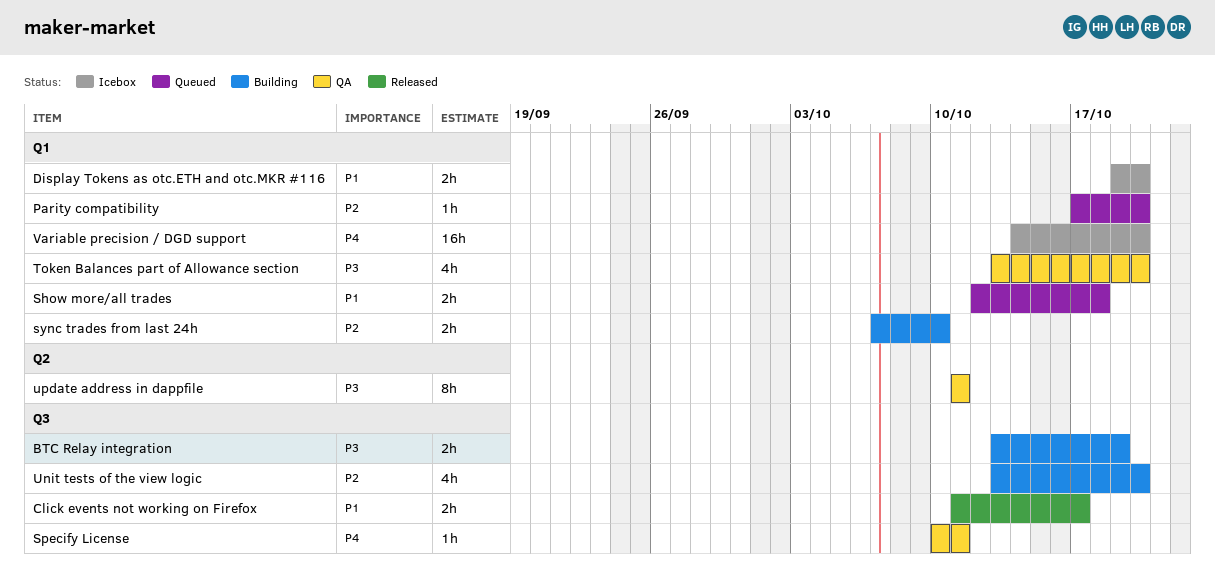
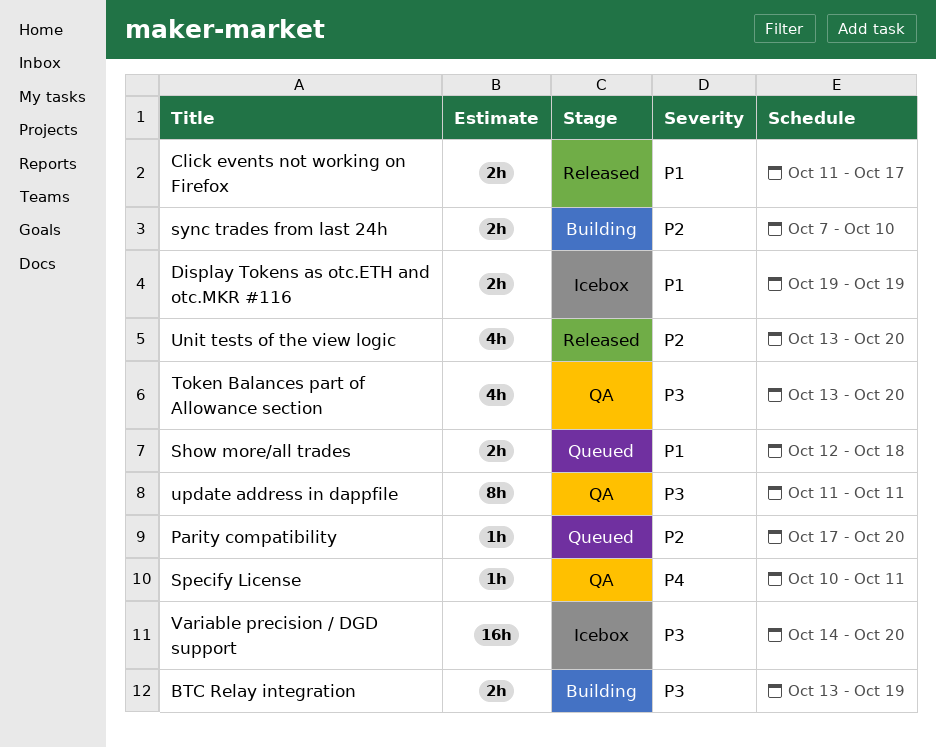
Display Tokens as otc.ETH and otc.MKR #116, due: Oct 20 -> Oct 19
Unit tests of the view logic, status: Building -> Released
Variable precision / DGD support, priority: P4 -> P3

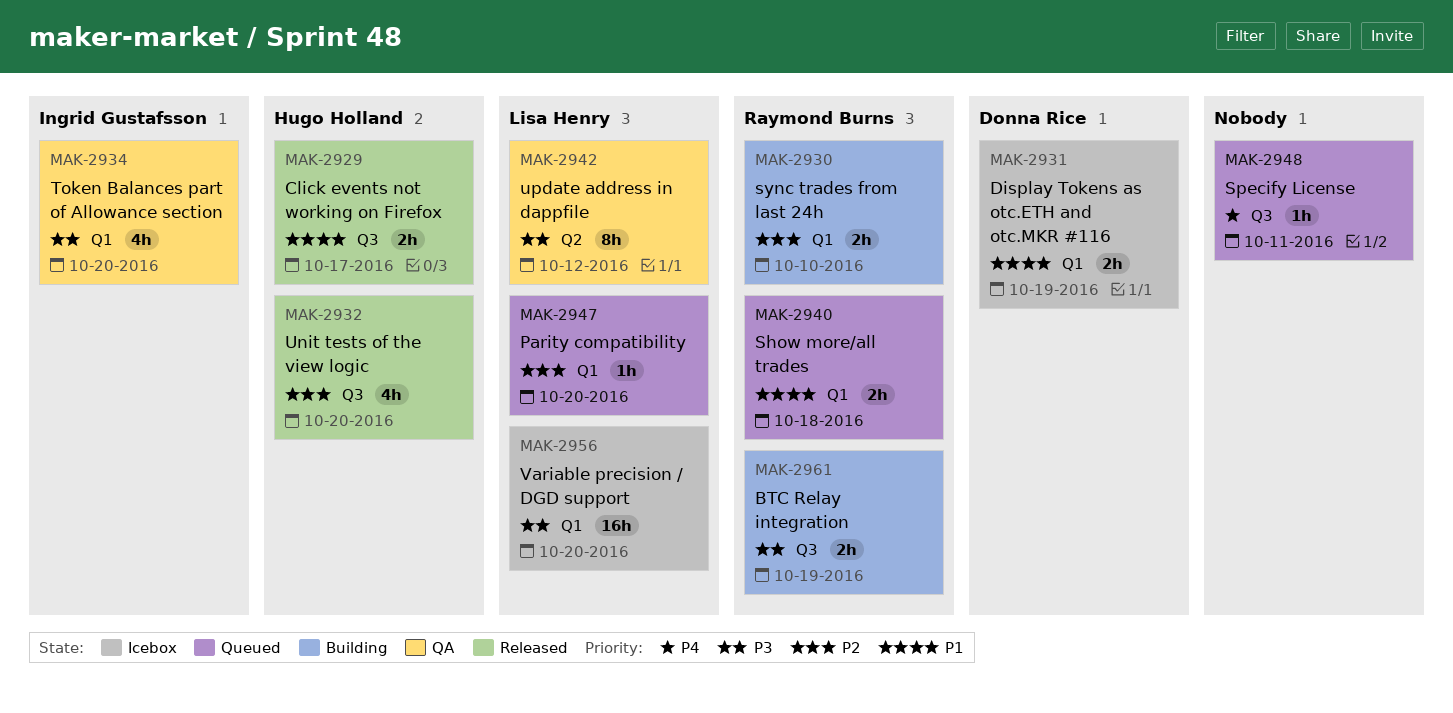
Specify License, status: QA -> Queued
update address in dappfile, due: Oct 11 -> Oct 12

